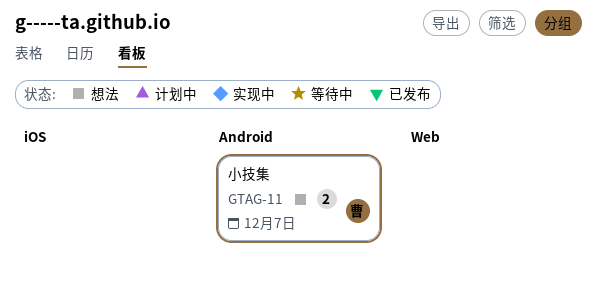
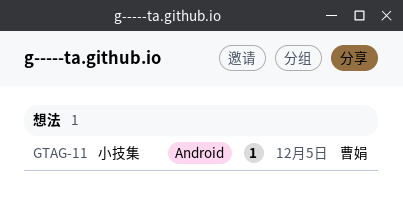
GTAG-11, estimate: 2 -> 1
GTAG-11, due: Dec 7 -> Dec 5

